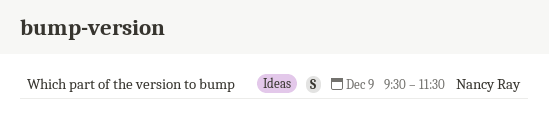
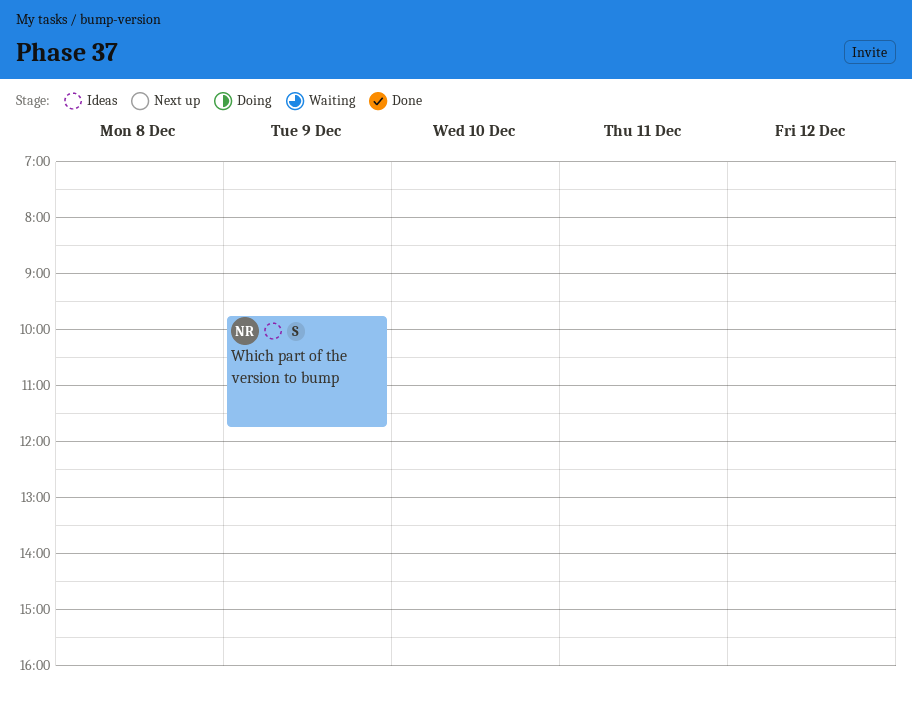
Which part of the version to bump, begins: 09:30 -> 09:45
Which part of the version to bump, ends: 11:30 -> 11:45

